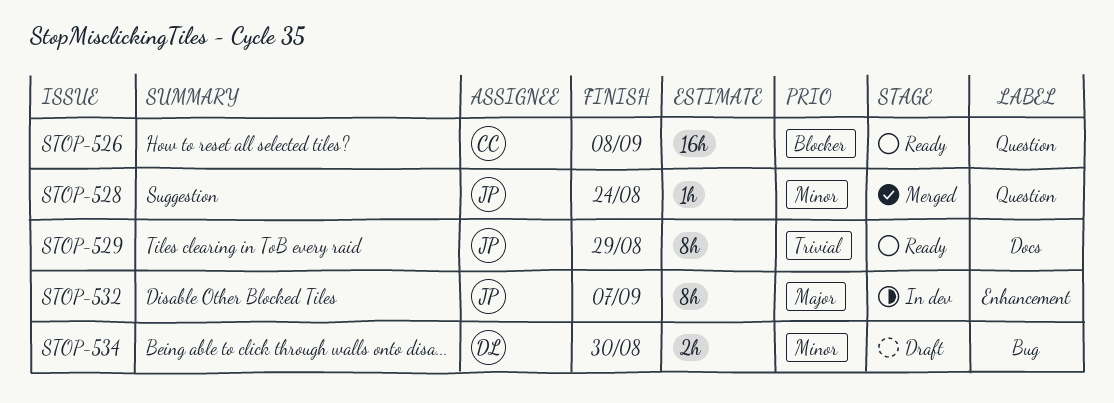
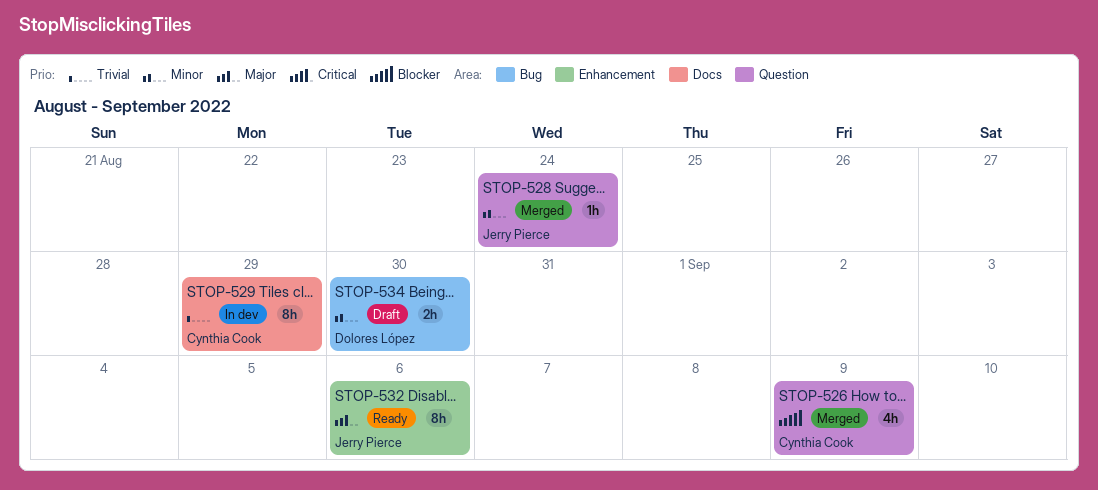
STOP-526, status: Ready -> Merged
STOP-526, estimate: 16h -> 4h
STOP-526, due: Sep 8 -> Sep 9
STOP-529, status: Ready -> In dev
STOP-529, owner: Jerry Pierce -> Cynthia Cook
STOP-532, status: In dev -> Ready
STOP-532, due: Sep 7 -> Sep 6

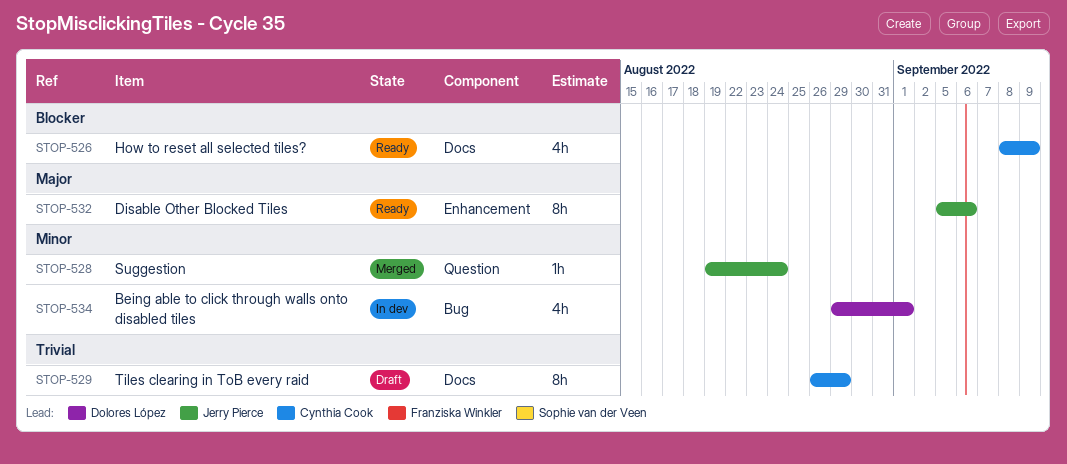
STOP-526, status: Merged -> Ready
STOP-526, label: Question -> Docs
STOP-529, status: In dev -> Draft
STOP-534, status: Draft -> In dev
STOP-534, estimate: 2h -> 4h
STOP-534, due: Aug 30 -> Sep 1

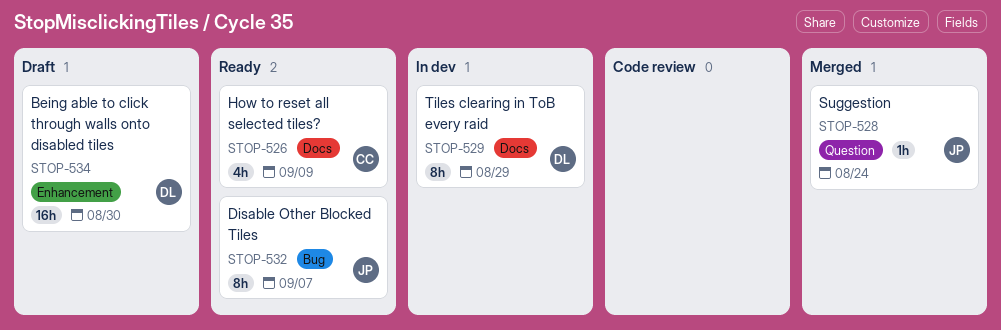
STOP-529, status: Draft -> In dev
STOP-529, owner: Cynthia Cook -> Dolores López
STOP-532, label: Enhancement -> Bug
STOP-532, due: Sep 6 -> Sep 7
STOP-534, status: In dev -> Draft
STOP-534, label: Bug -> Enhancement
STOP-534, estimate: 4h -> 16h
STOP-534, due: Sep 1 -> Aug 30

